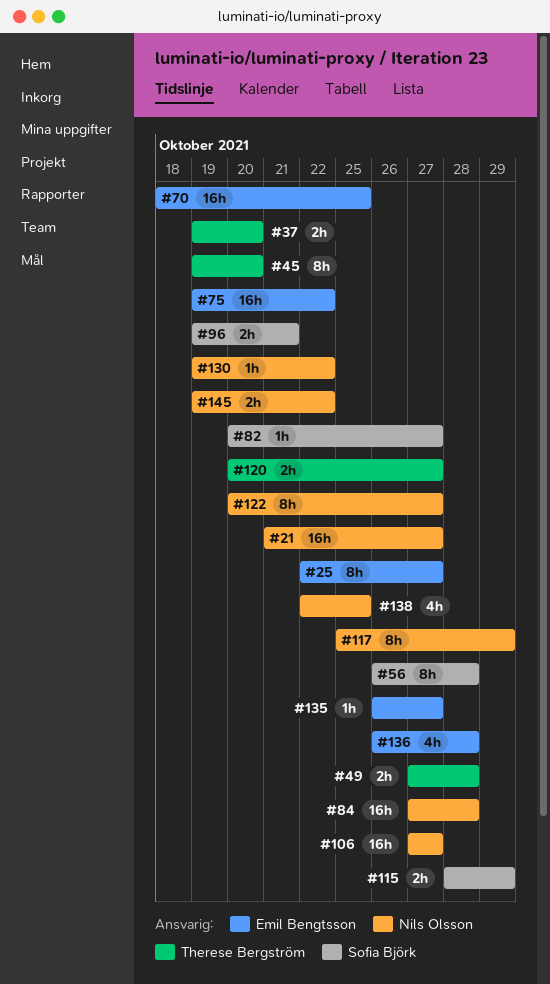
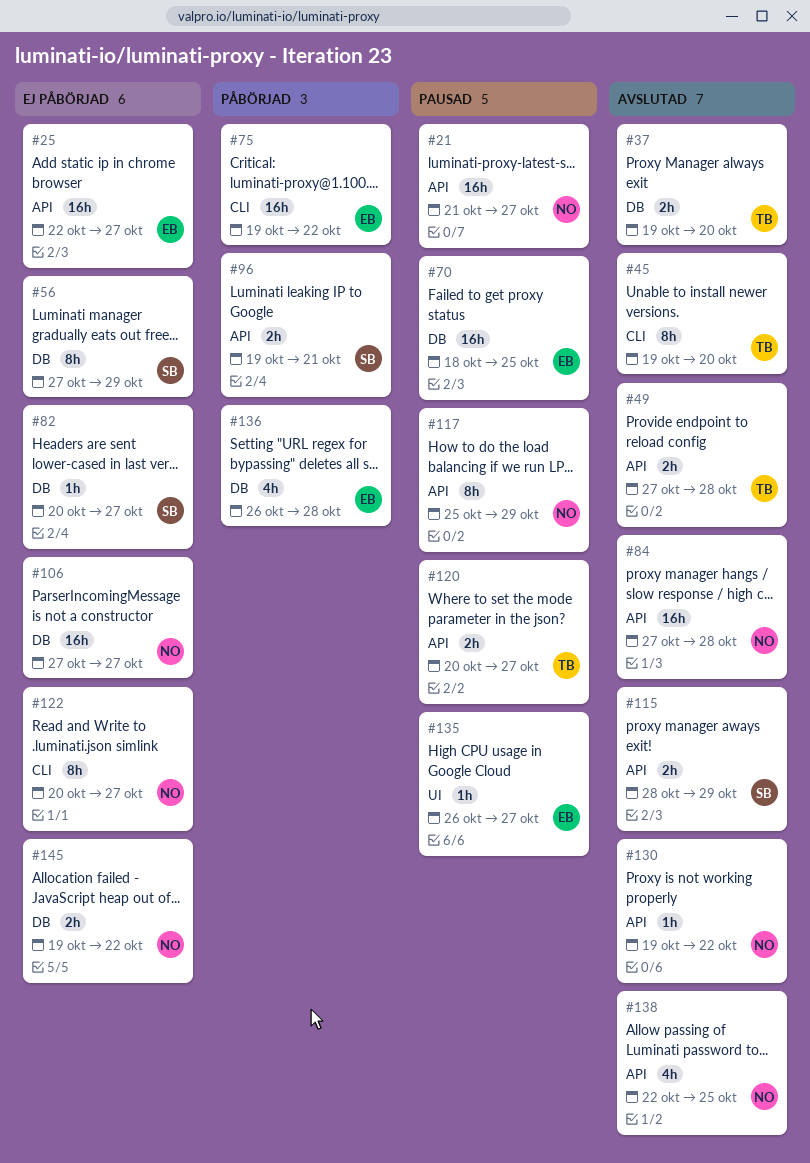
#25, estimate: 8h -> 16h
#56, start: Oct 26 -> Oct 27
#56, due: Oct 28 -> Oct 29

